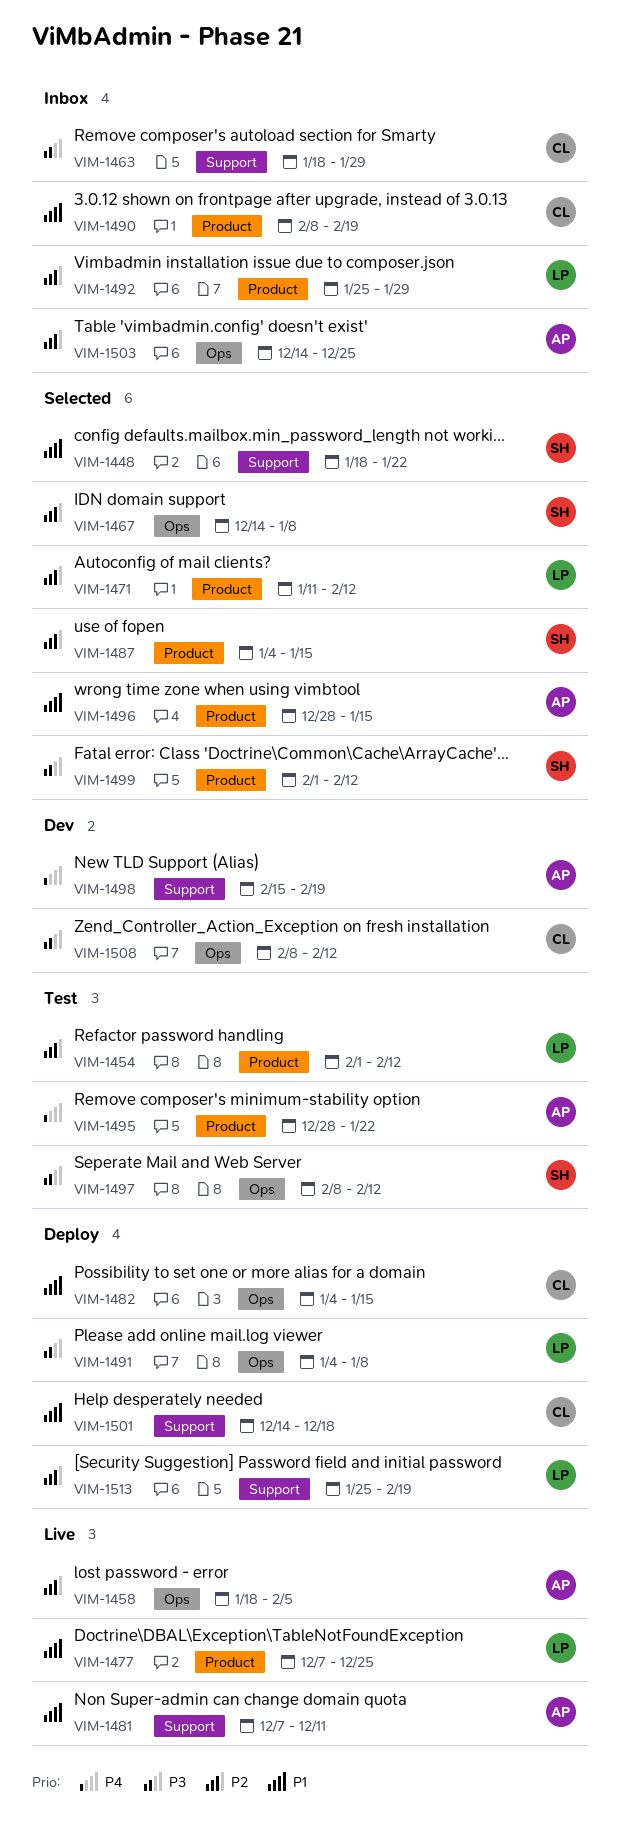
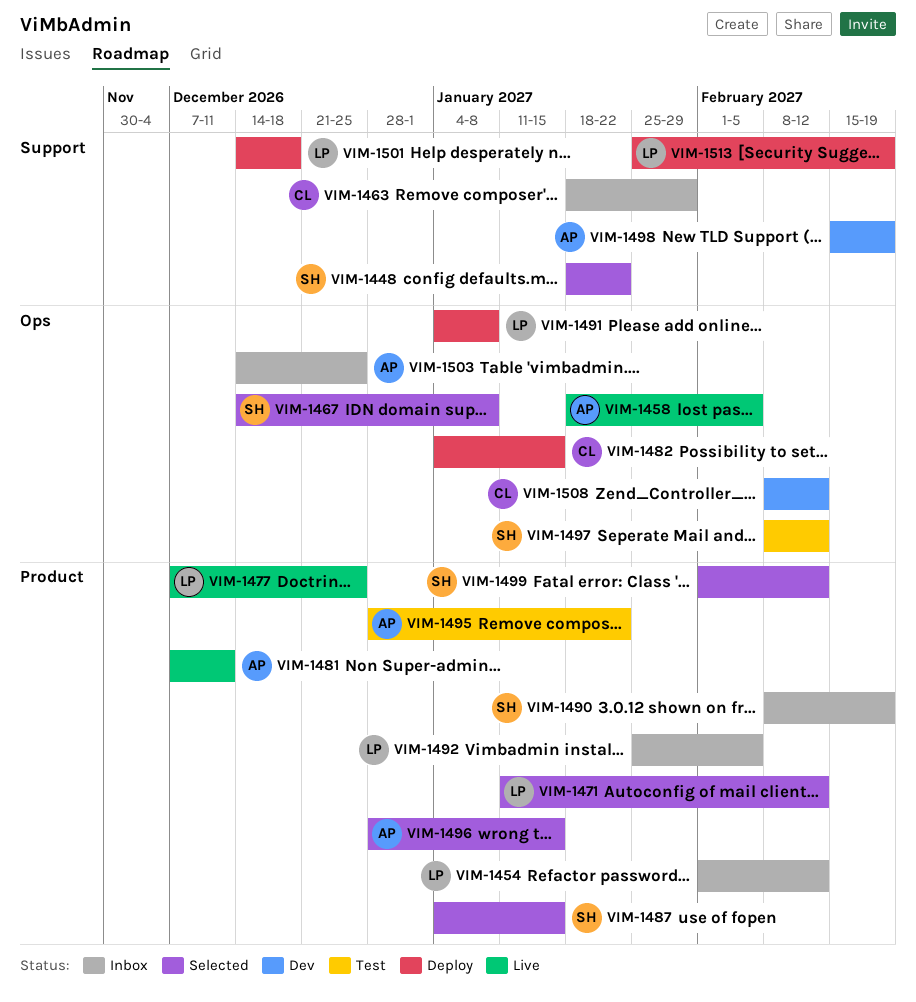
VIM-1454, status: Test -> Inbox
VIM-1481, label: Support -> Product
VIM-1490, owner: CL -> SH
VIM-1492, due: Jan 29 -> Feb 5
VIM-1501, owner: CL -> LP

